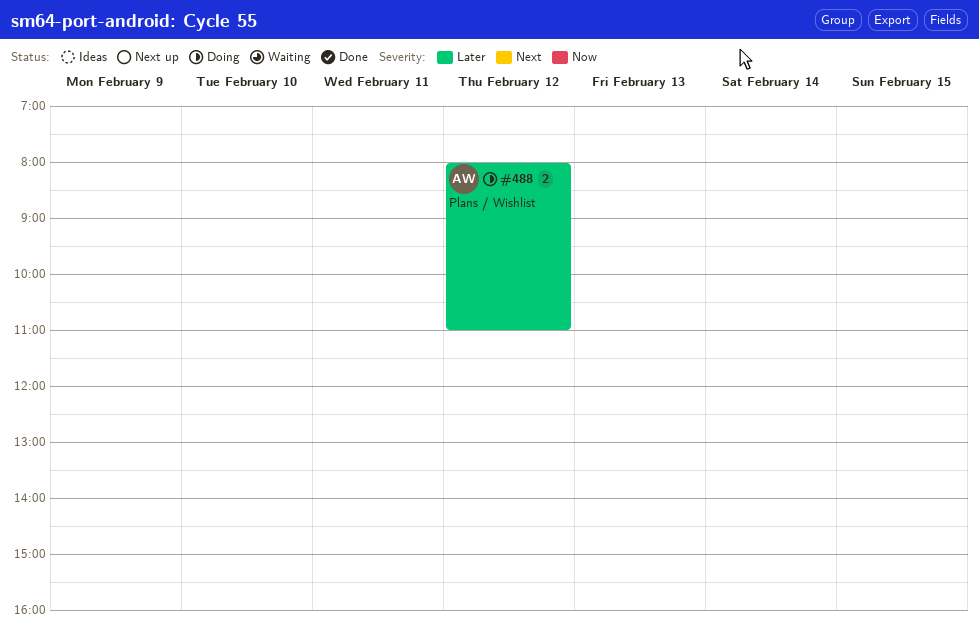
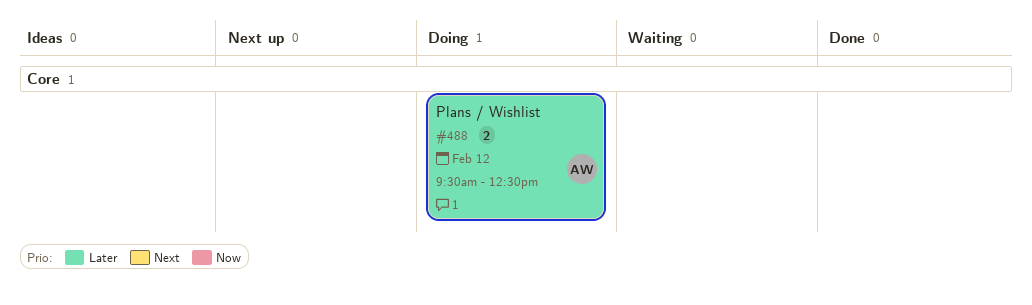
#488, begins: 08:00 -> 09:30
#488, ends: 11:00 -> 12:30

